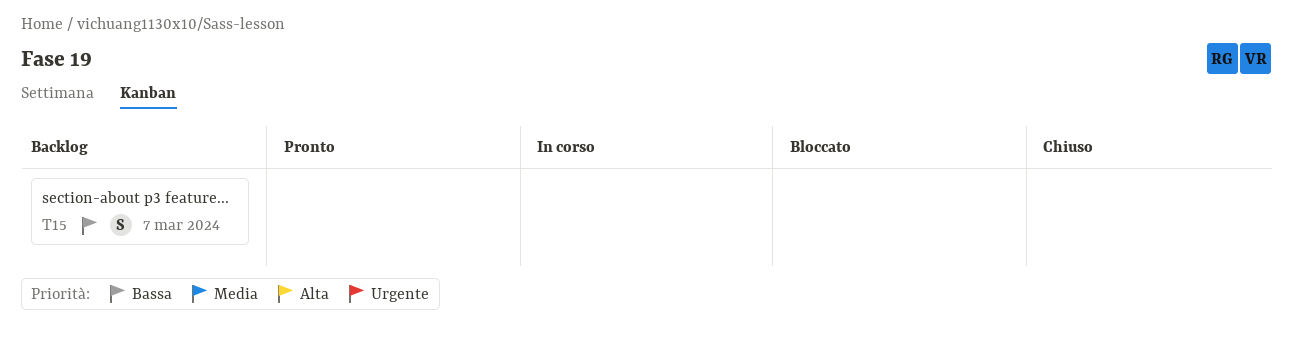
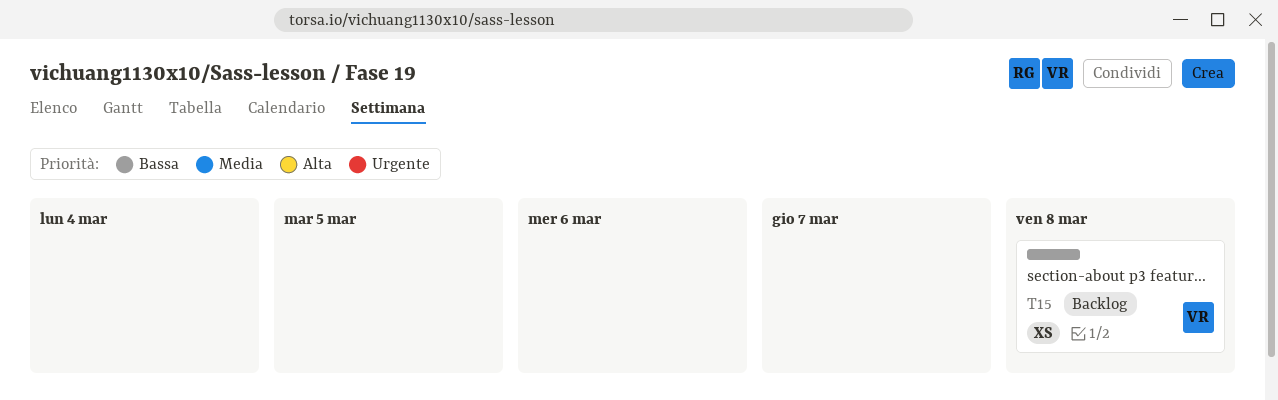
T15, estimate: S -> XS
T15, due: Mar 7 -> Mar 8

